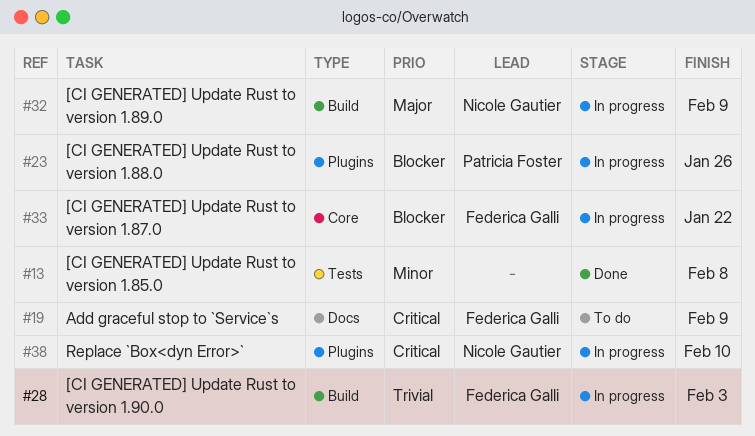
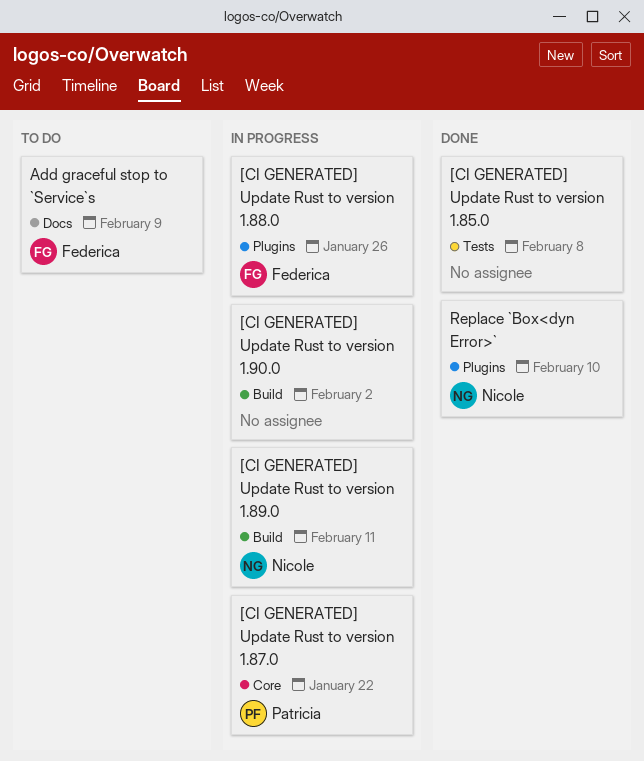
[CI GENERATED] Update Rust to version 1.87.0, owner: Federica Galli -> Patricia Foster
[CI GENERATED] Update Rust to version 1.88.0, owner: Patricia Foster -> Federica Galli
[CI GENERATED] Update Rust to version 1.89.0, due: Feb 9 -> Feb 11
[CI GENERATED] Update Rust to version 1.90.0, owner: Federica Galli -> none
[CI GENERATED] Update Rust to version 1.90.0, due: Feb 3 -> Feb 2
Replace `Box<dyn Error>`, status: In progress -> Done

